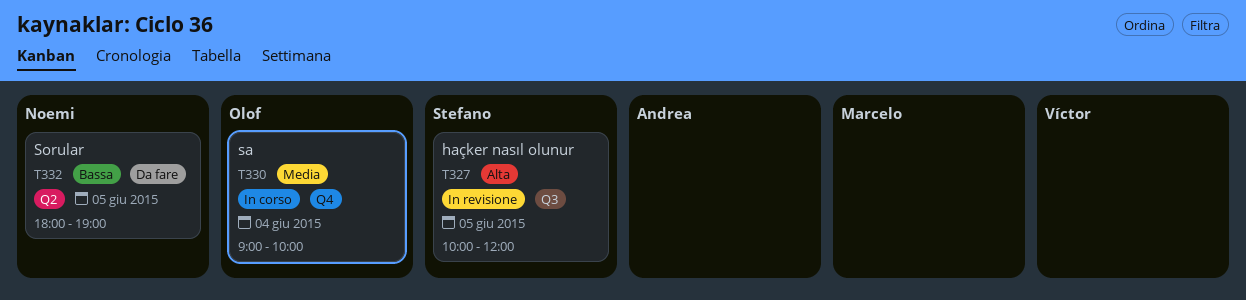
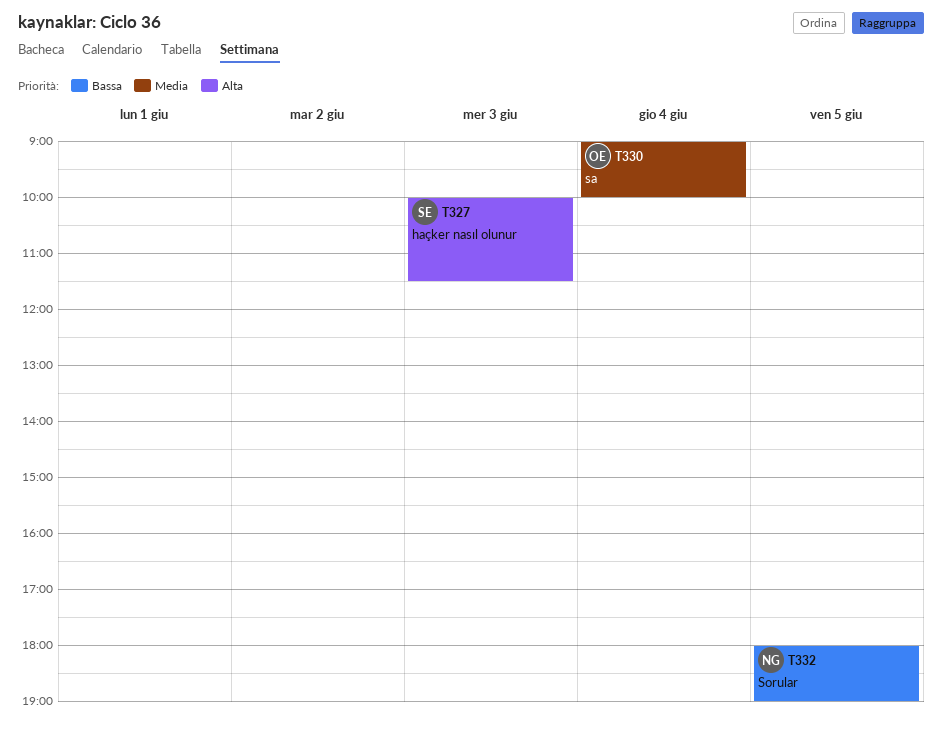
T327, day: Jun 5 -> Jun 3
T327, ends: 12:00 -> 11:30

